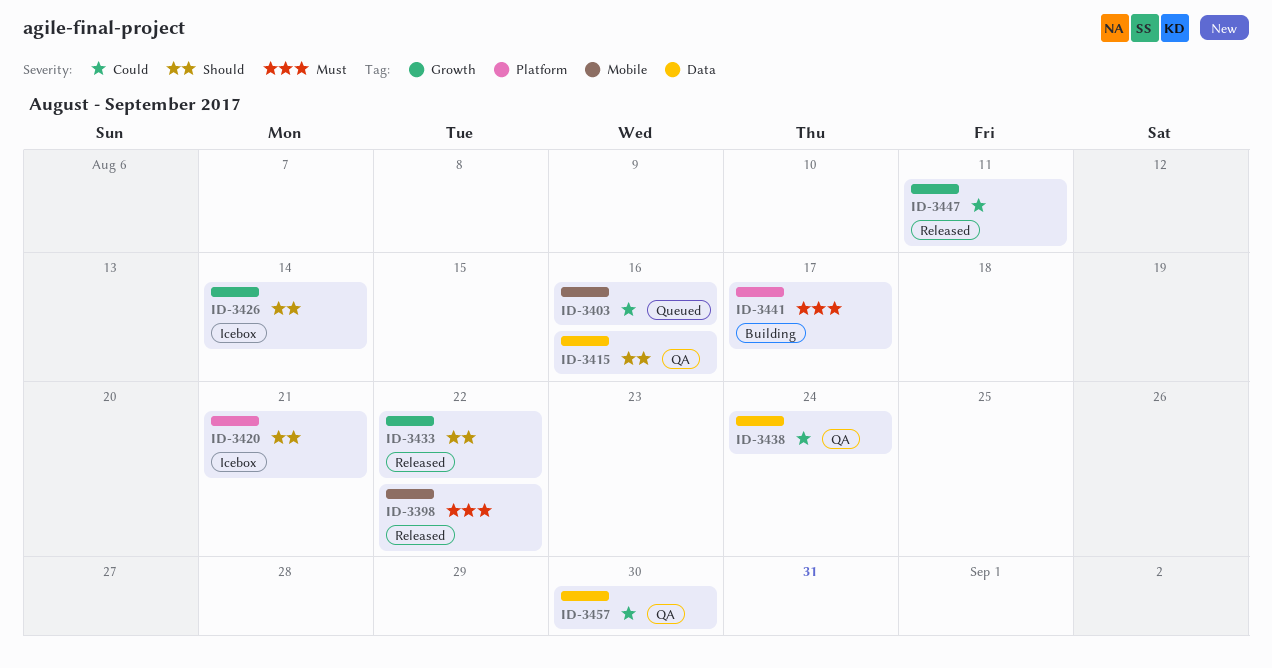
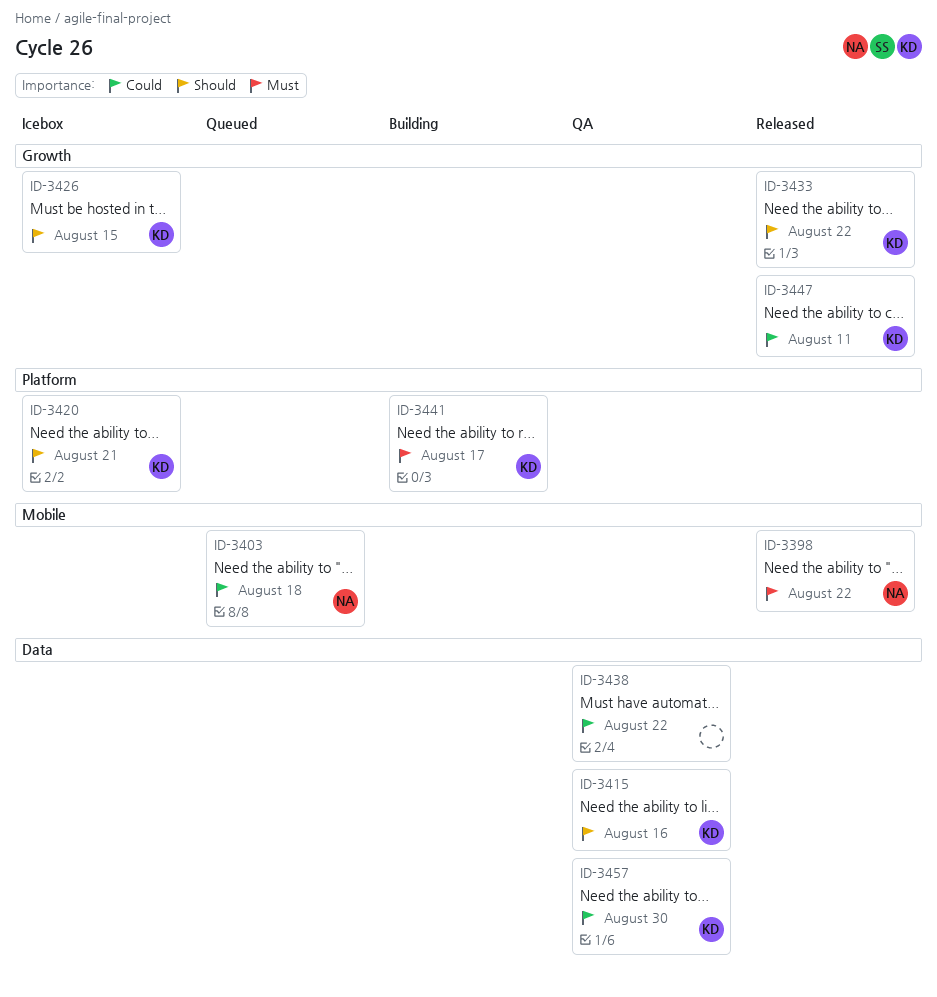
ID-3403, due: Aug 16 -> Aug 18
ID-3426, due: Aug 14 -> Aug 15
ID-3438, due: Aug 24 -> Aug 22

